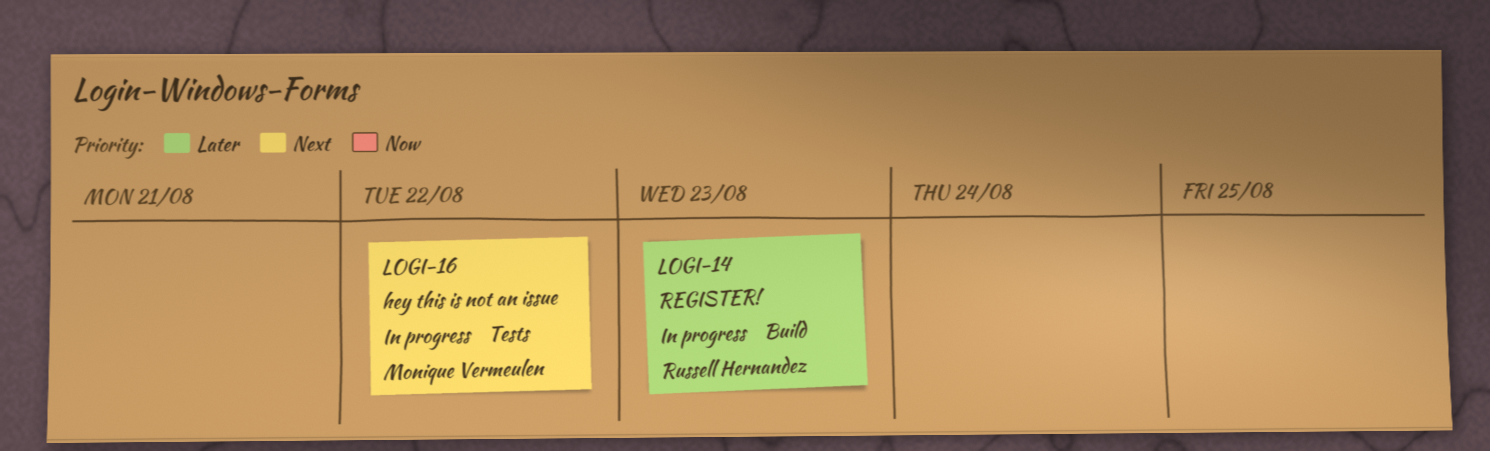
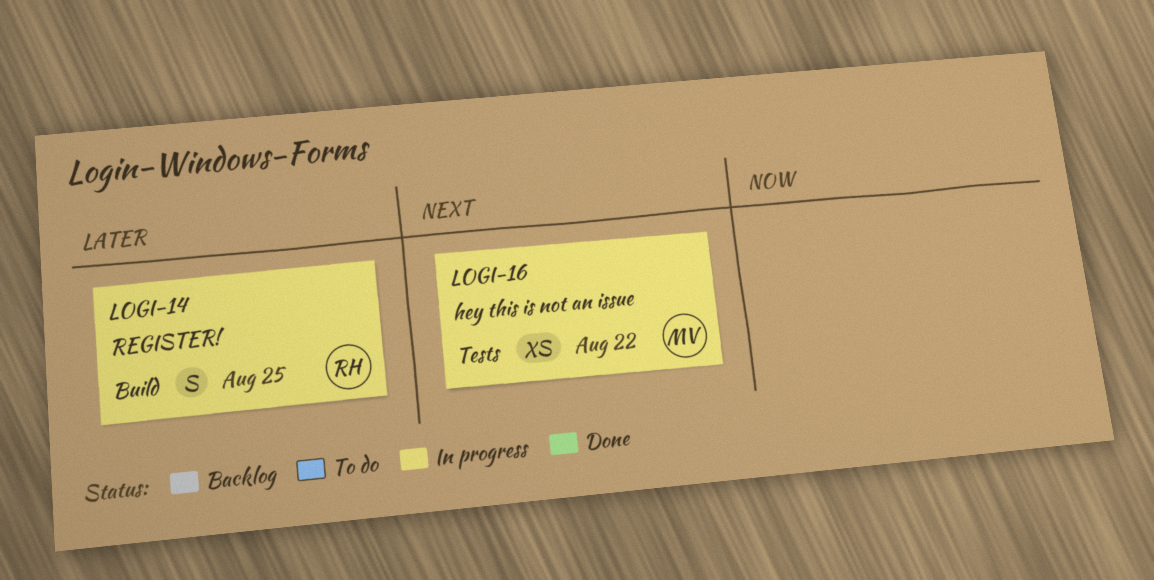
LOGI-14, due: Aug 23 -> Aug 25

